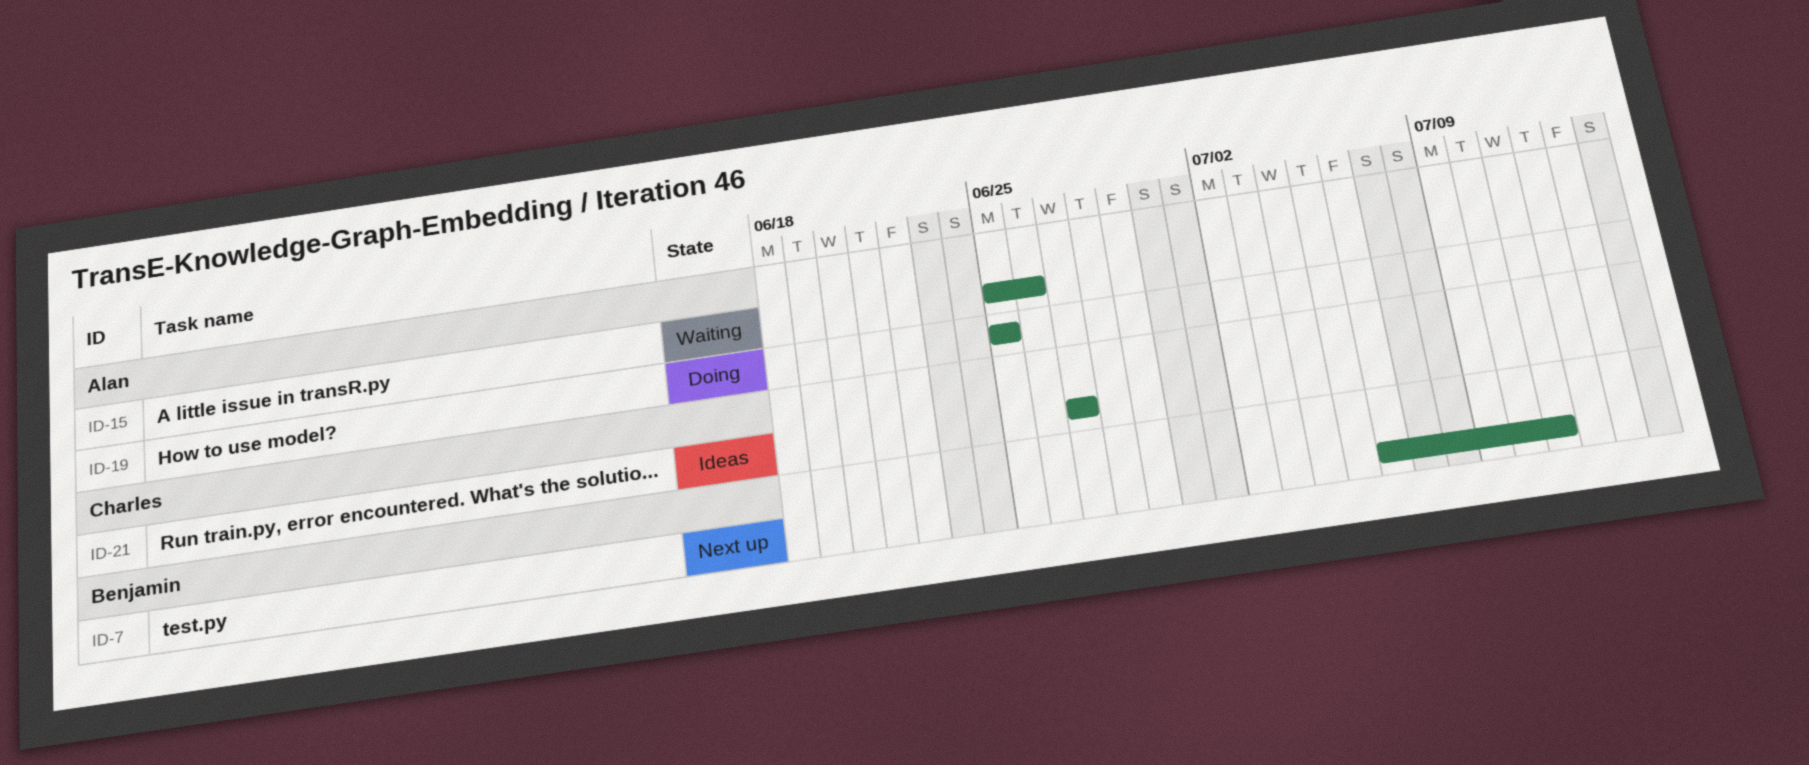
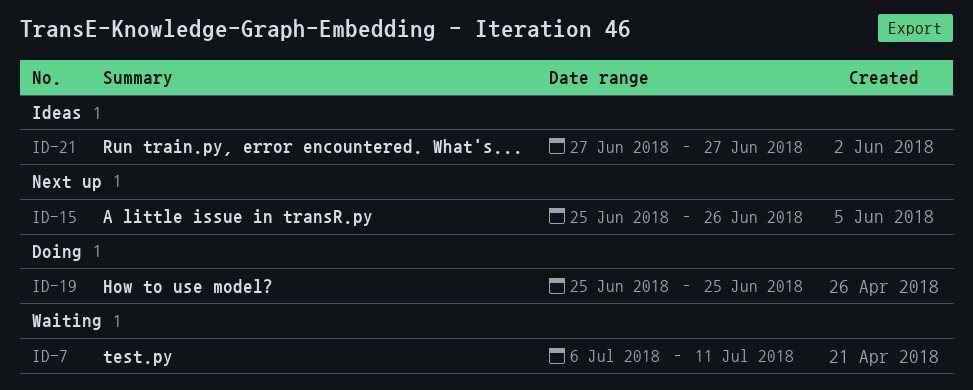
ID-7, status: Next up -> Waiting
ID-15, status: Waiting -> Next up

